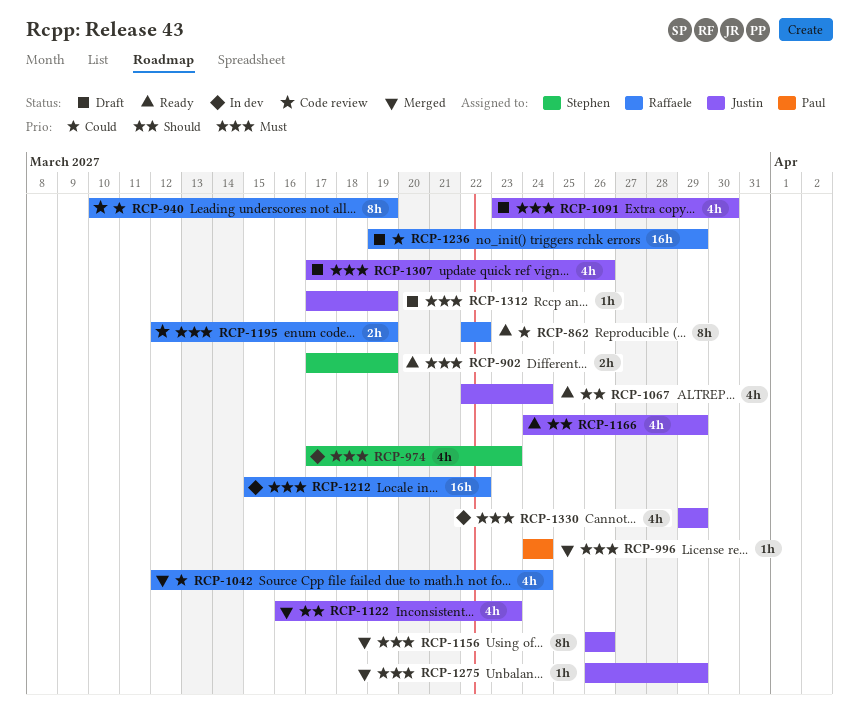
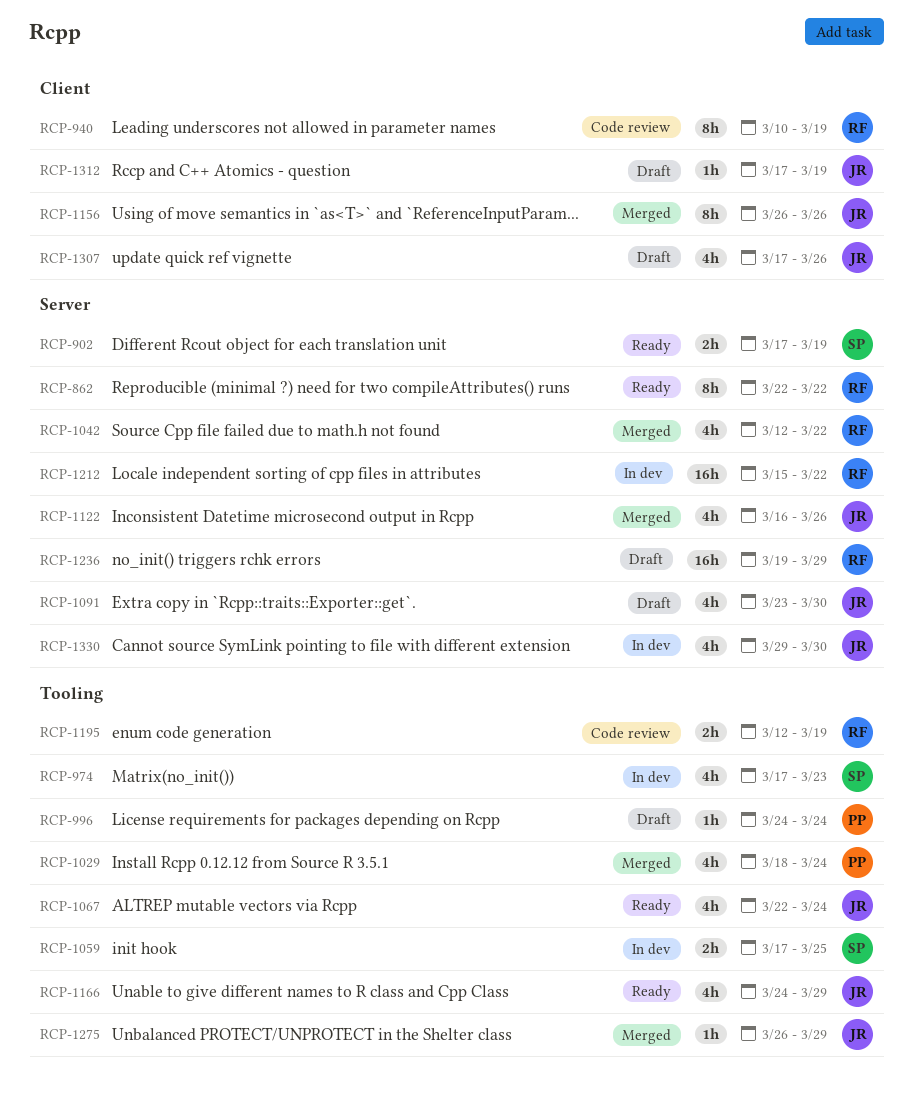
RCP-996, status: Merged -> Draft
RCP-1029: none -> present
RCP-1042, due: Mar 24 -> Mar 22
RCP-1059: none -> present
RCP-1122, due: Mar 23 -> Mar 26
RCP-1330, due: Mar 29 -> Mar 30

